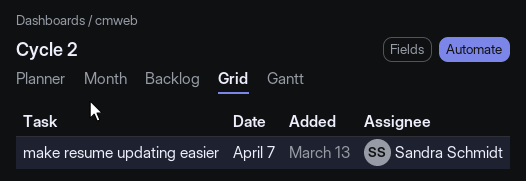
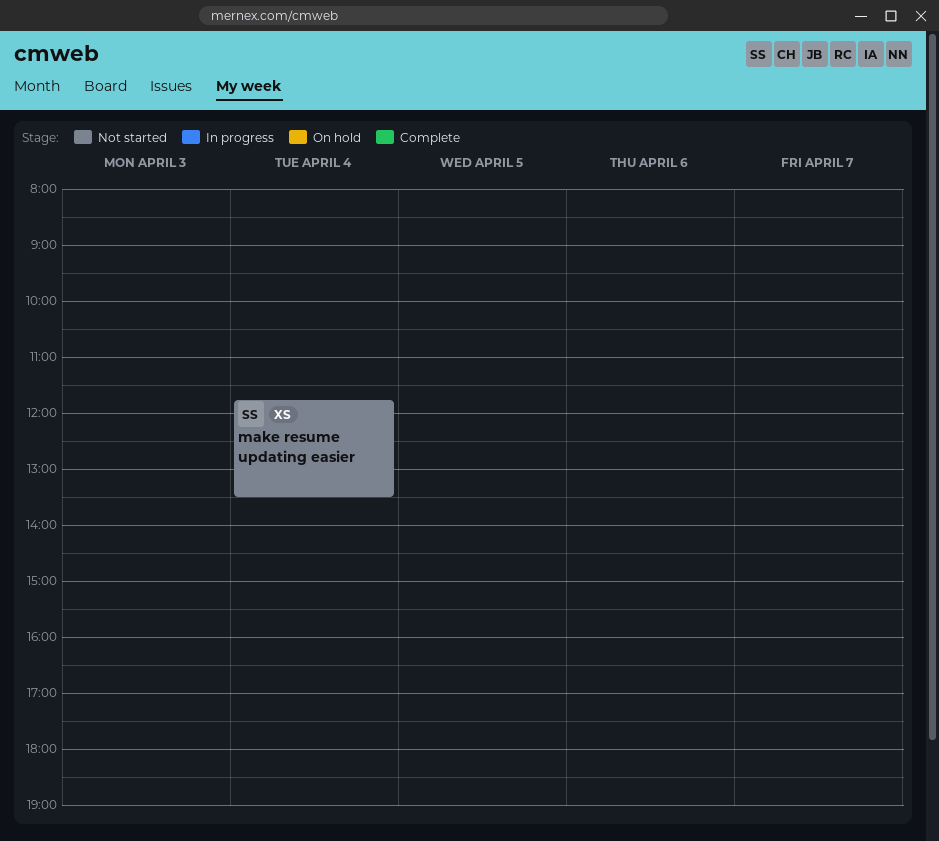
make resume updating easier, day: Apr 7 -> Apr 4

